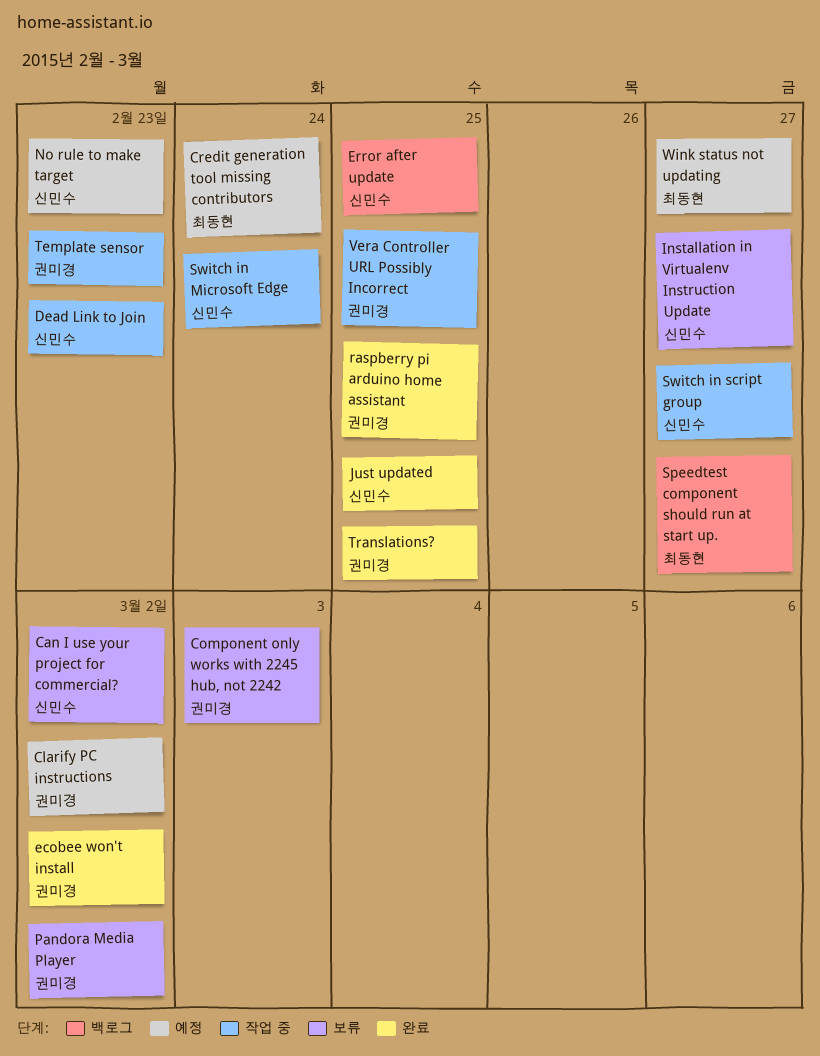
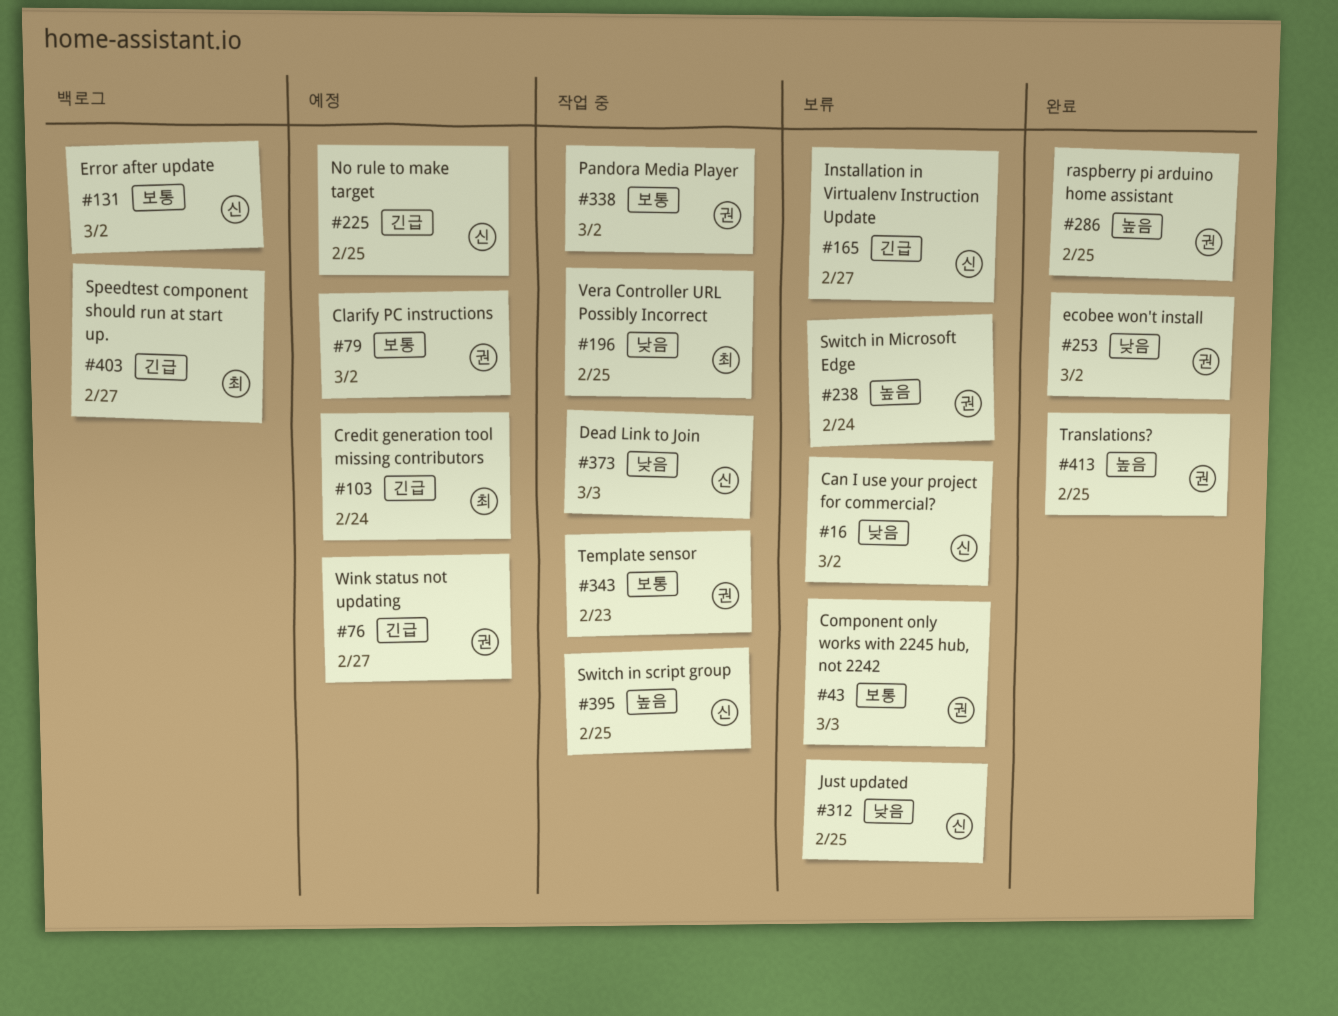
Dead Link to Join, due: Feb 23 -> Mar 3
Error after update, due: Feb 25 -> Mar 2
Just updated, status: 완료 -> 보류
No rule to make target, due: Feb 23 -> Feb 25
Pandora Media Player, status: 보류 -> 작업 중
Switch in Microsoft Edge, status: 작업 중 -> 보류
Switch in Microsoft Edge, owner: 신민수 -> 권미경
Switch in script group, due: Feb 27 -> Feb 25
Vera Controller URL Possibly Incorrect, owner: 권미경 -> 최동현
Wink status not updating, owner: 최동현 -> 권미경

